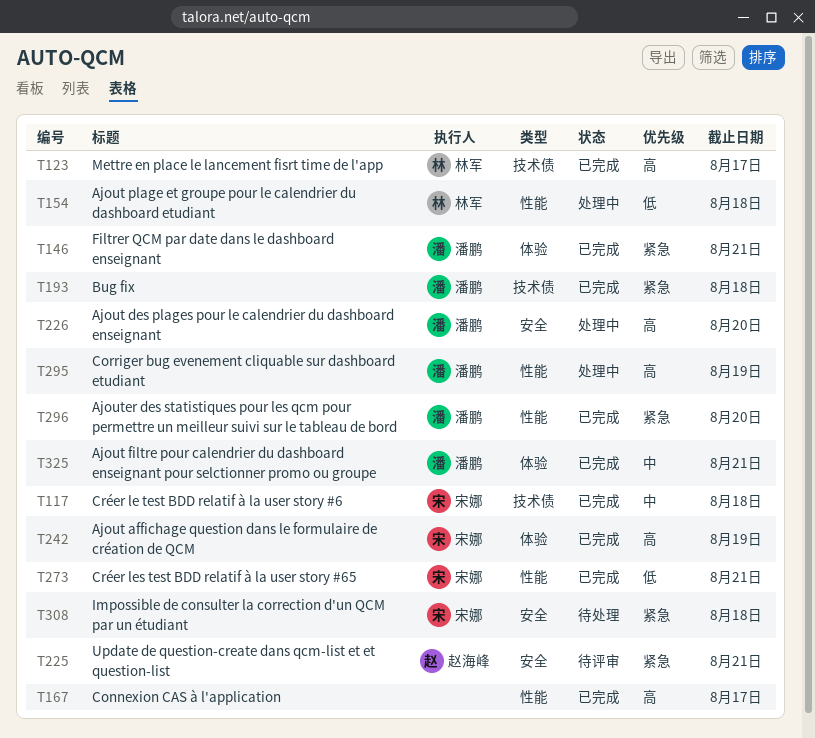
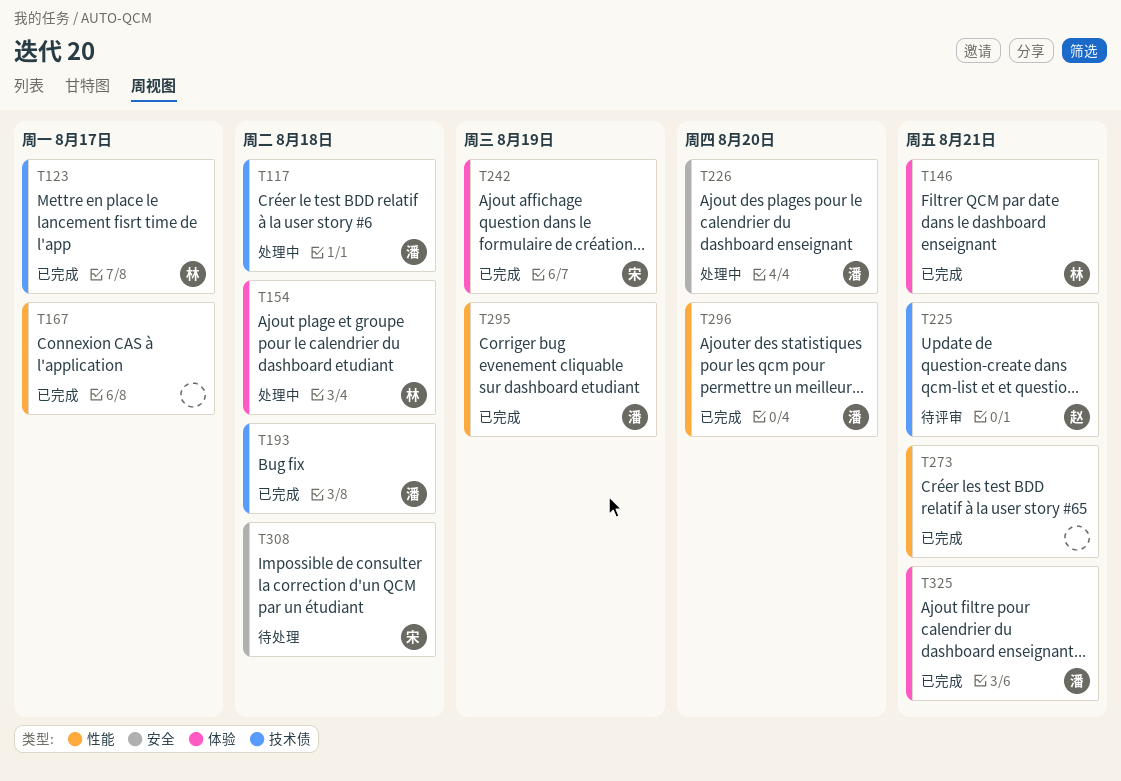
T117, status: 已完成 -> 处理中
T117, owner: 宋娜 -> 潘鹏
T146, owner: 潘鹏 -> 林军
T154, label: 性能 -> 体验
T225, label: 安全 -> 技术债
T273, owner: 宋娜 -> none
T295, status: 处理中 -> 已完成

